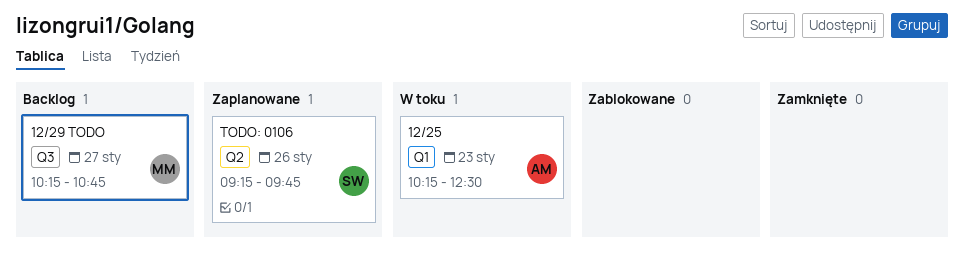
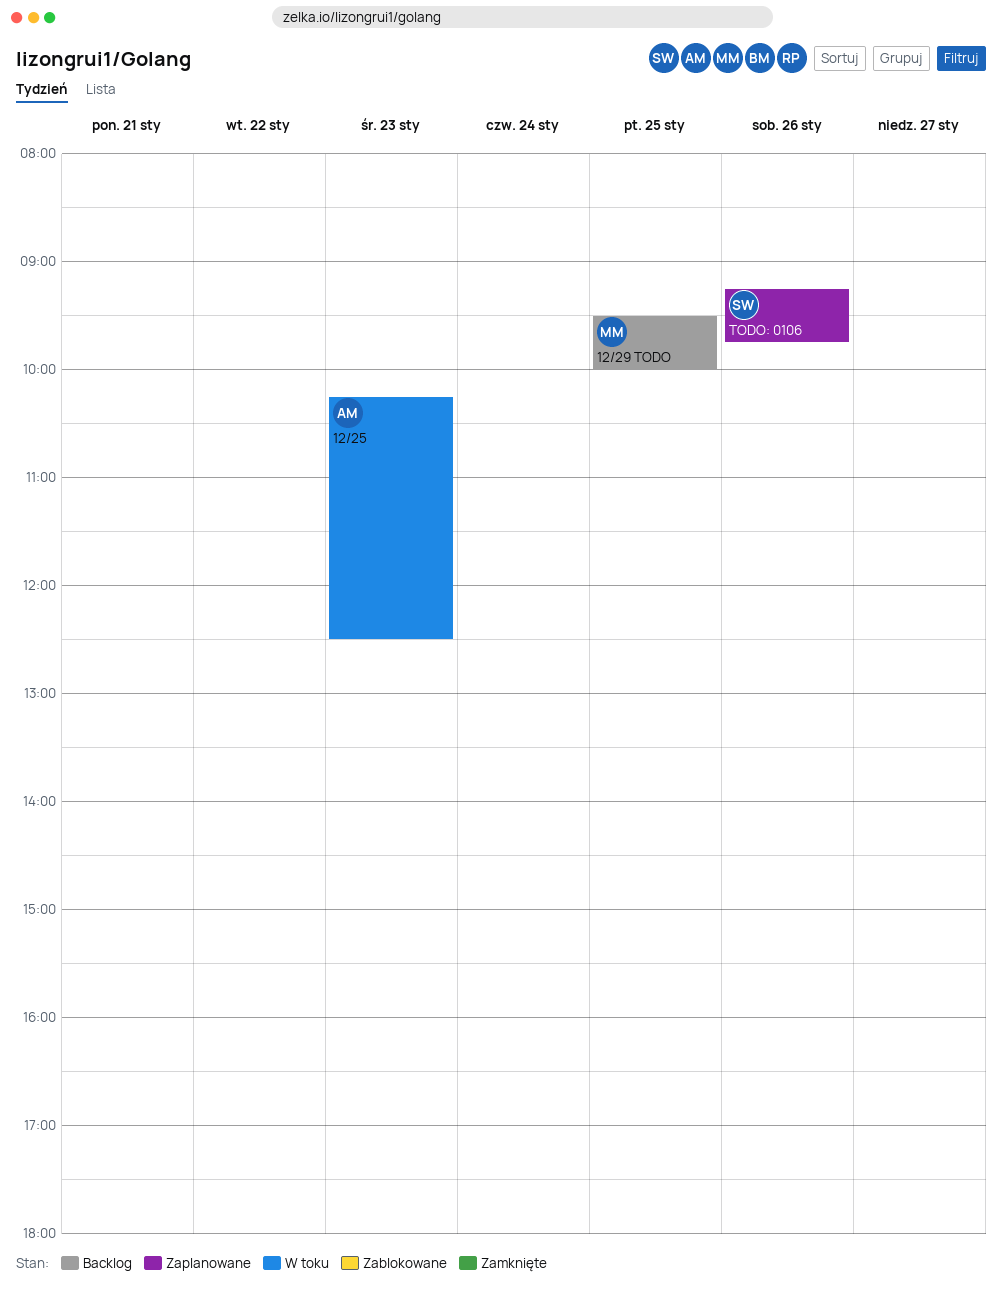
12/29 TODO, day: Jan 27 -> Jan 25
12/29 TODO, begins: 10:15 -> 09:30
12/29 TODO, ends: 10:45 -> 10:00

